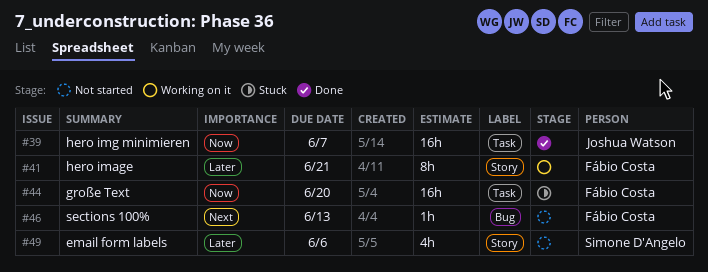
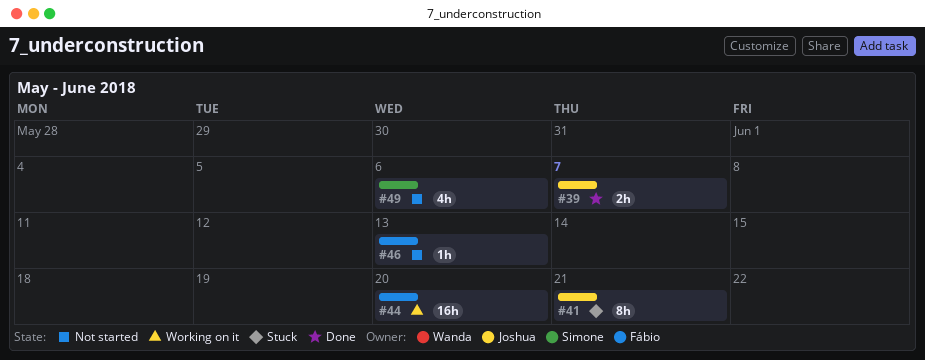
#39, estimate: 16h -> 2h
#41, status: Working on it -> Stuck
#41, owner: Fábio Costa -> Joshua Watson
#44, status: Stuck -> Working on it

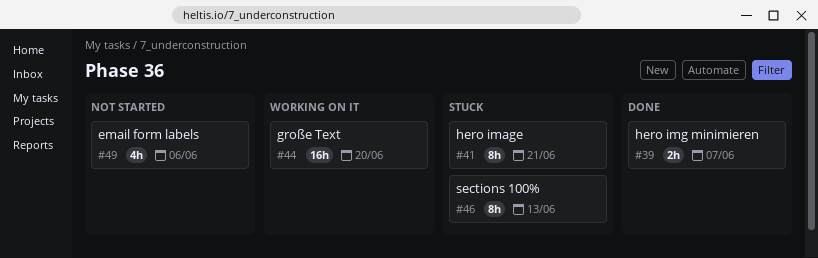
#46, status: Not started -> Stuck
#46, estimate: 1h -> 8h

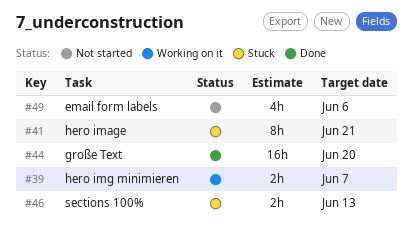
#39, status: Done -> Working on it
#44, status: Working on it -> Done
#46, estimate: 8h -> 2h

